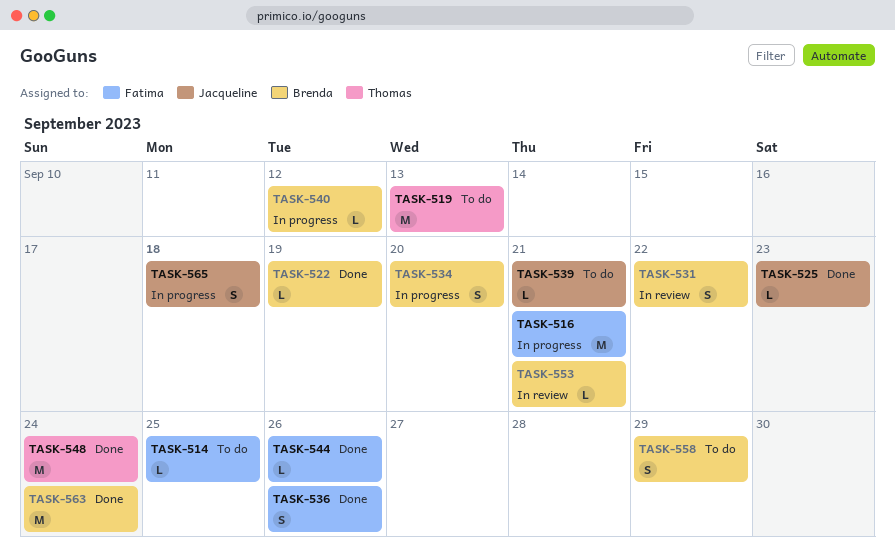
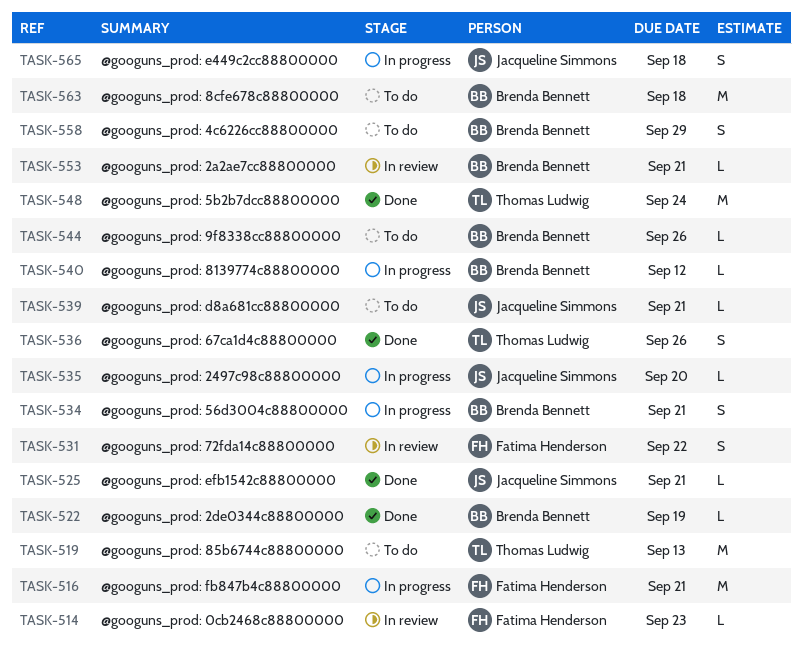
TASK-514, status: To do -> In review
TASK-514, due: Sep 25 -> Sep 23
TASK-525, due: Sep 23 -> Sep 21
TASK-531, owner: Brenda Bennett -> Fatima Henderson
TASK-534, due: Sep 20 -> Sep 21
TASK-535: none -> present
TASK-536, owner: Fatima Henderson -> Thomas Ludwig
TASK-544, status: Done -> To do
TASK-544, owner: Fatima Henderson -> Brenda Bennett
TASK-563, status: Done -> To do
TASK-563, due: Sep 24 -> Sep 18

